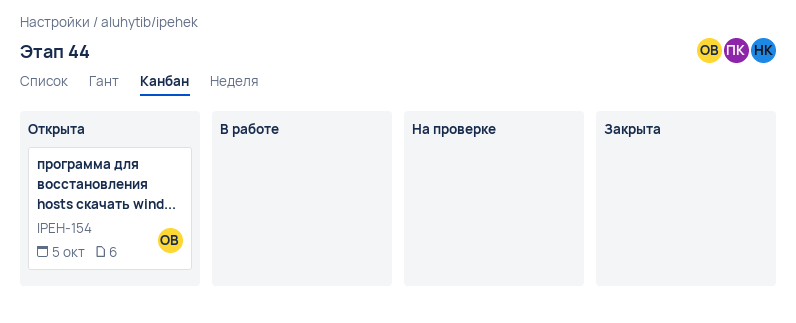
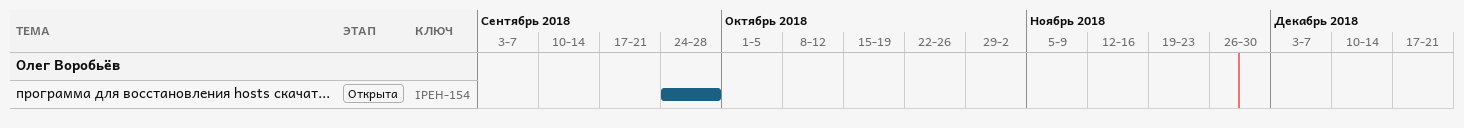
IPEH-154, due: Oct 5 -> Sep 28

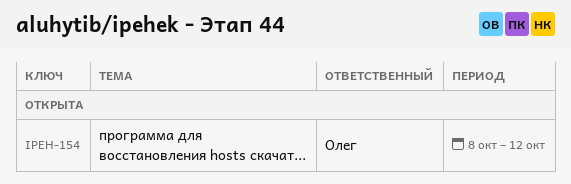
IPEH-154, start: Sep 24 -> Oct 8
IPEH-154, due: Sep 28 -> Oct 12

